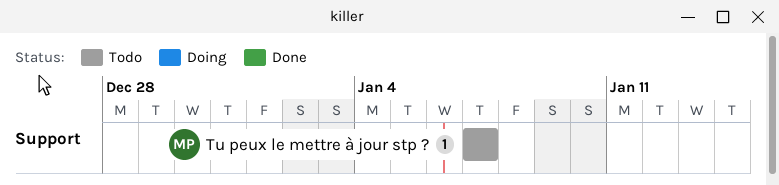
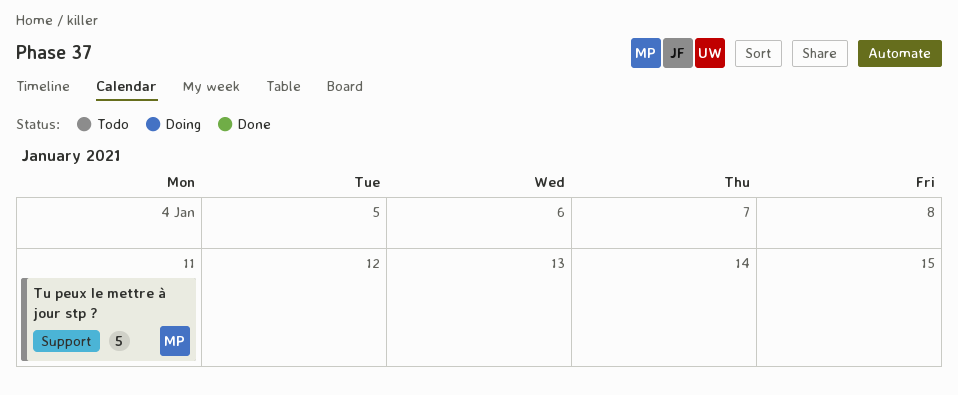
Tu peux le mettre à jour stp ?, estimate: 1 -> 5
Tu peux le mettre à jour stp ?, due: Jan 7 -> Jan 11

